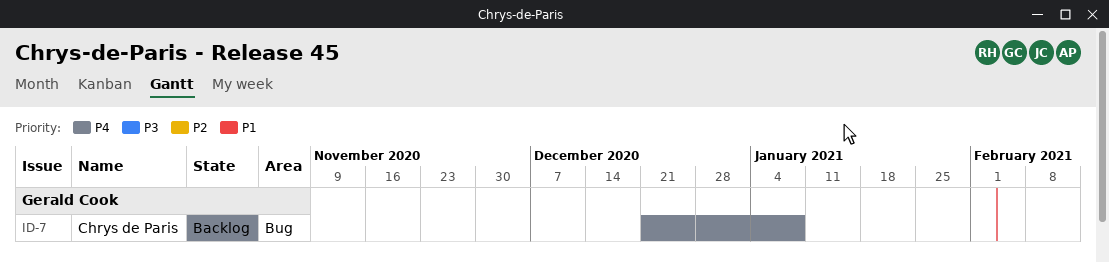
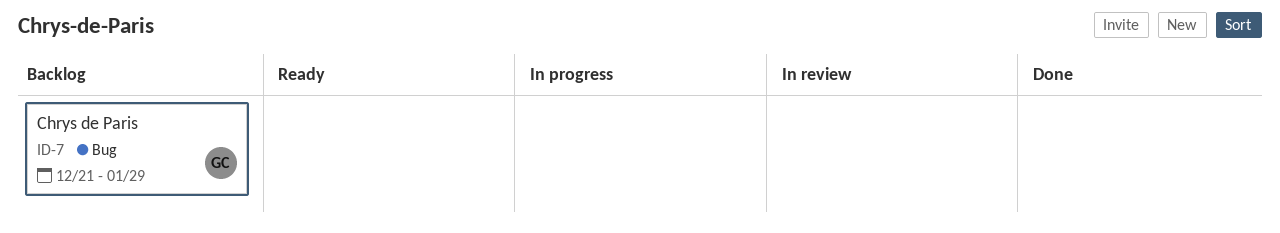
ID-7, due: Jan 8 -> Jan 29

